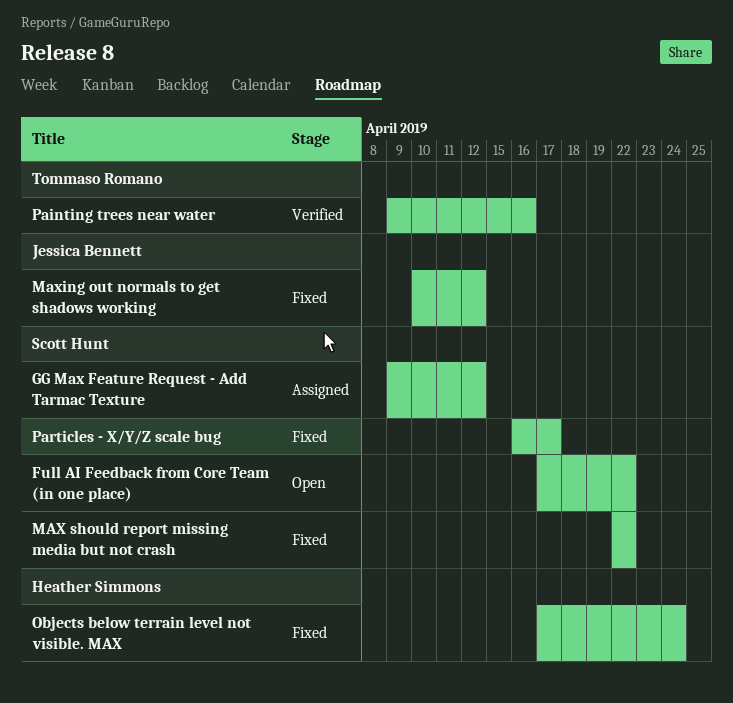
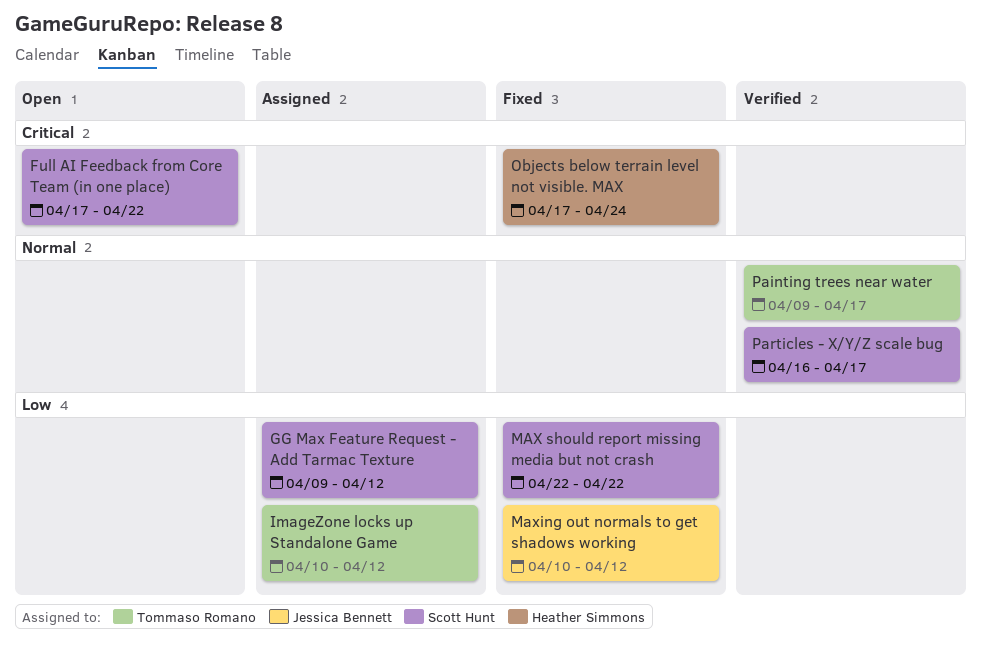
ImageZone locks up Standalone Game: none -> present
Painting trees near water, due: Apr 16 -> Apr 17
Particles - X/Y/Z scale bug, status: Fixed -> Verified

